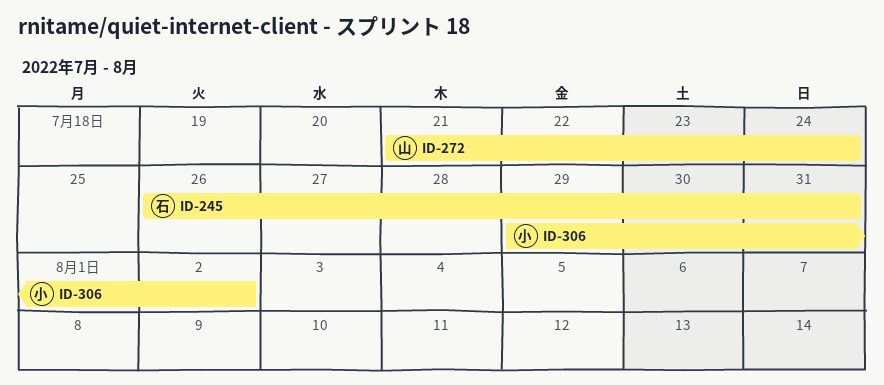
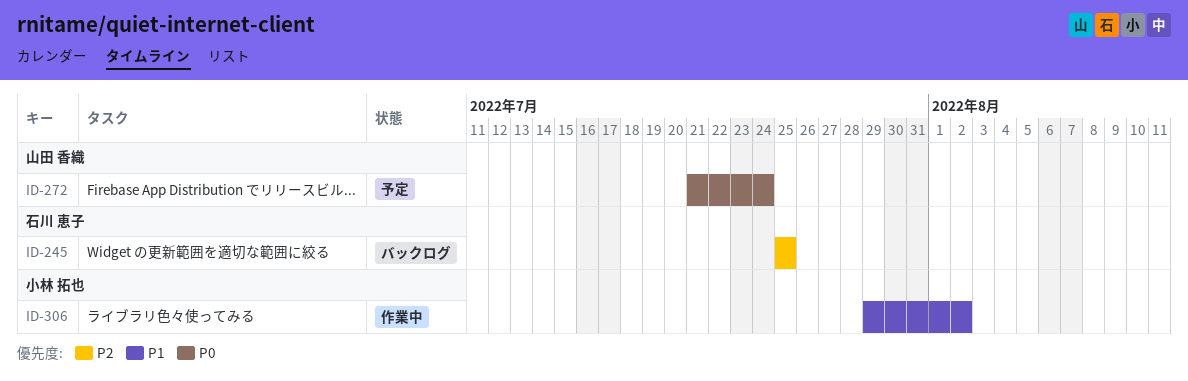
ID-245, start: Jul 26 -> Jul 25
ID-245, due: Jul 31 -> Jul 25

